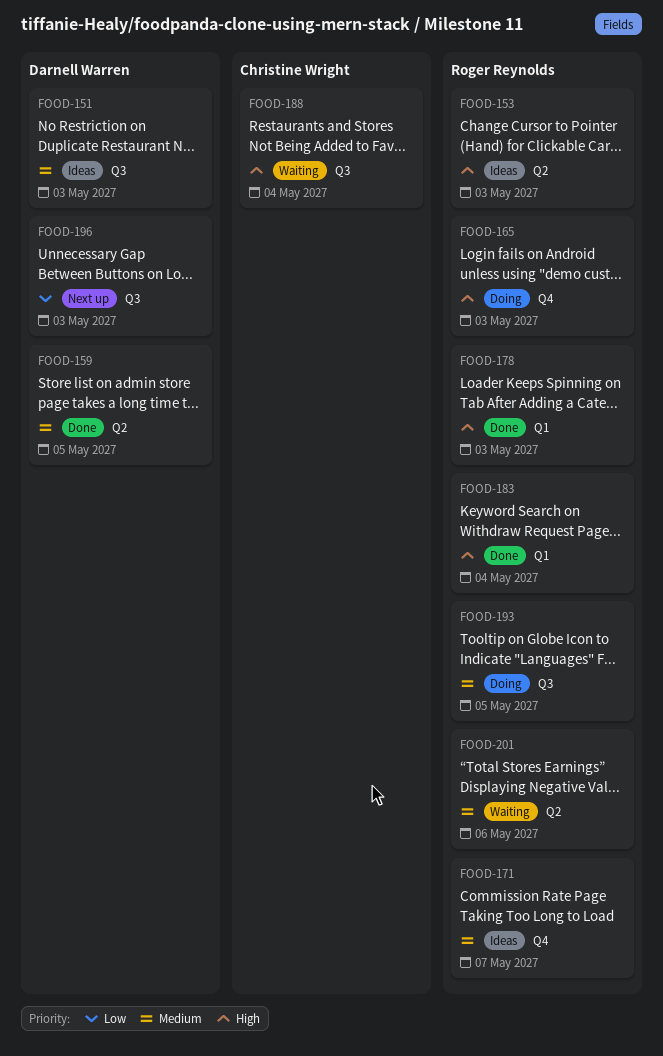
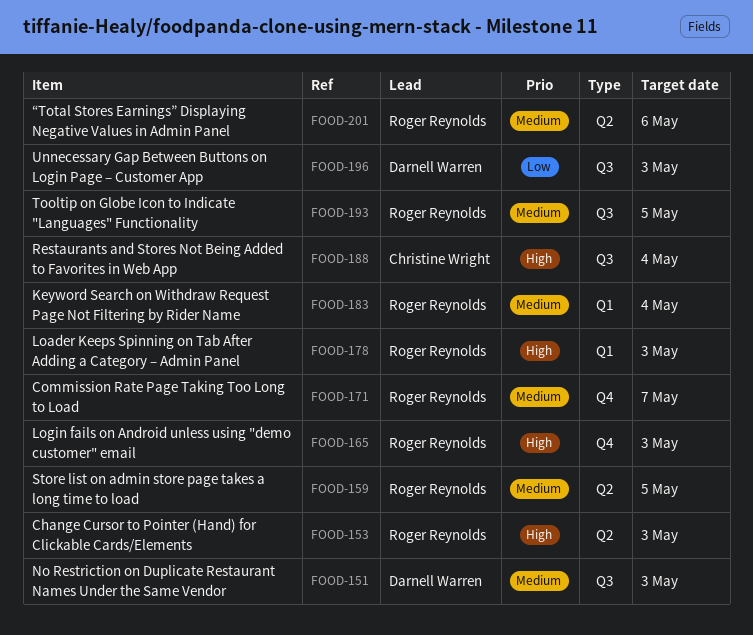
FOOD-159, owner: Darnell Warren -> Roger Reynolds
FOOD-183, priority: High -> Medium

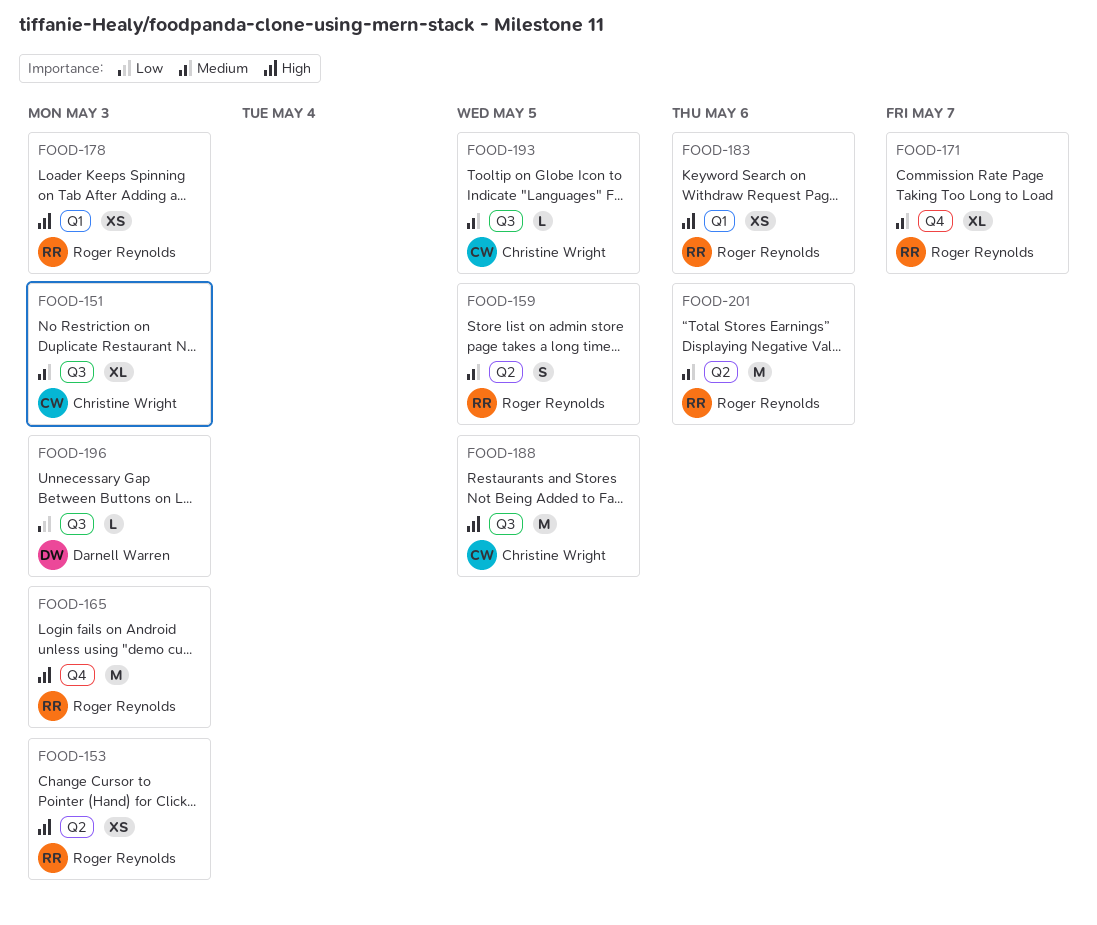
FOOD-151, owner: Darnell Warren -> Christine Wright
FOOD-183, priority: Medium -> High
FOOD-183, due: May 4 -> May 6
FOOD-188, due: May 4 -> May 5
FOOD-193, owner: Roger Reynolds -> Christine Wright

